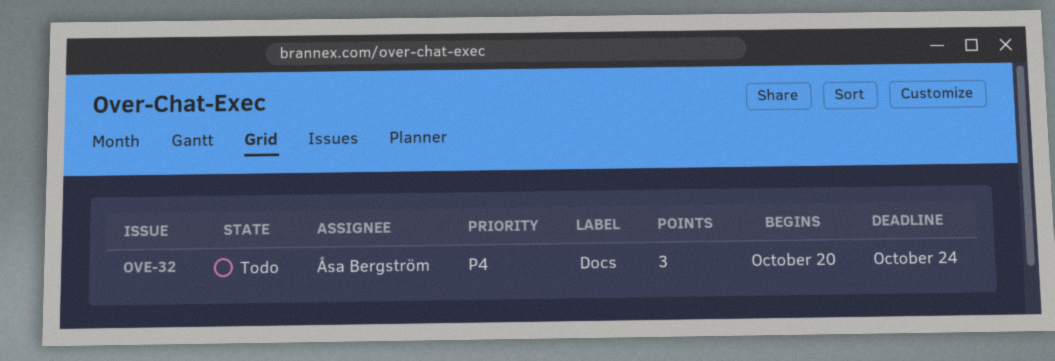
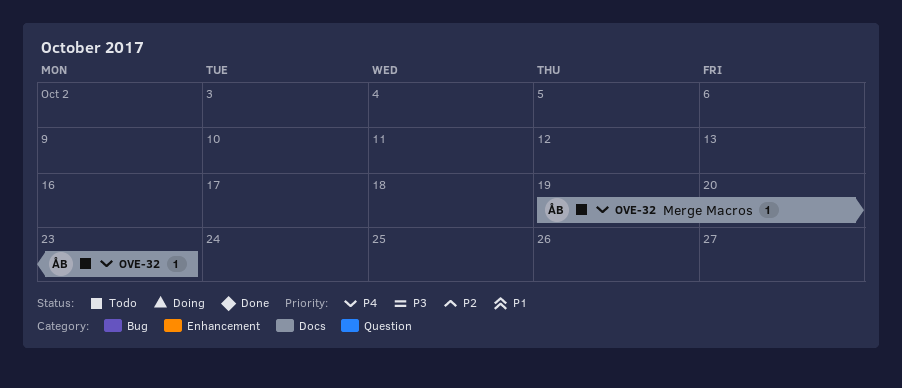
OVE-32, estimate: 3 -> 1
OVE-32, start: Oct 20 -> Oct 19
OVE-32, due: Oct 24 -> Oct 23

